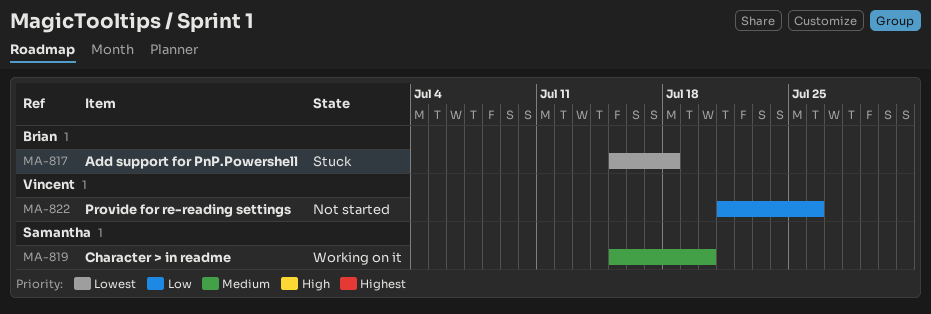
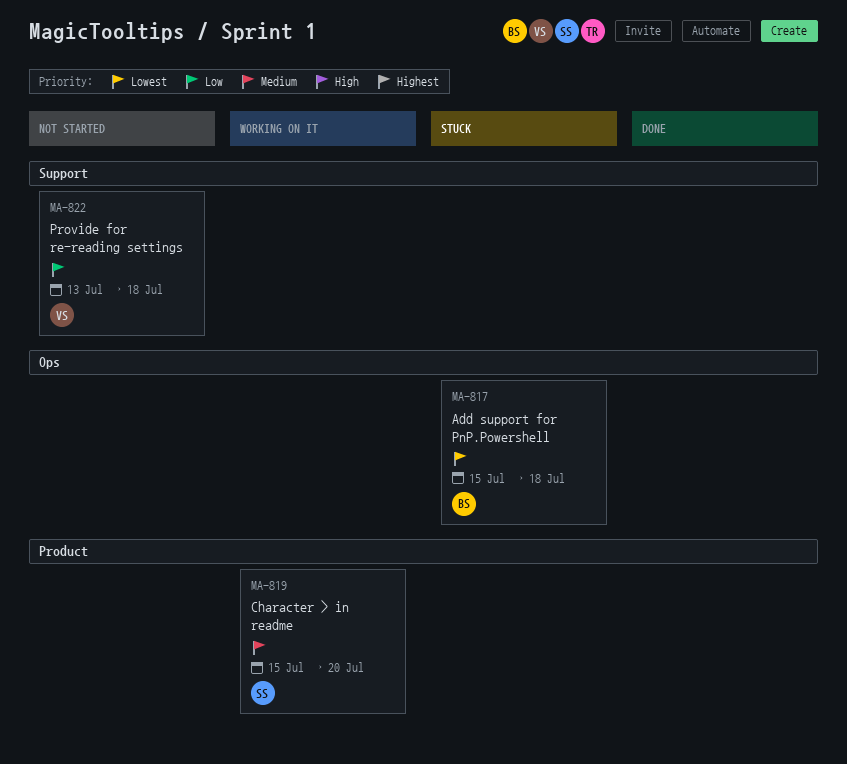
MA-822, start: Jul 21 -> Jul 13
MA-822, due: Jul 26 -> Jul 18

